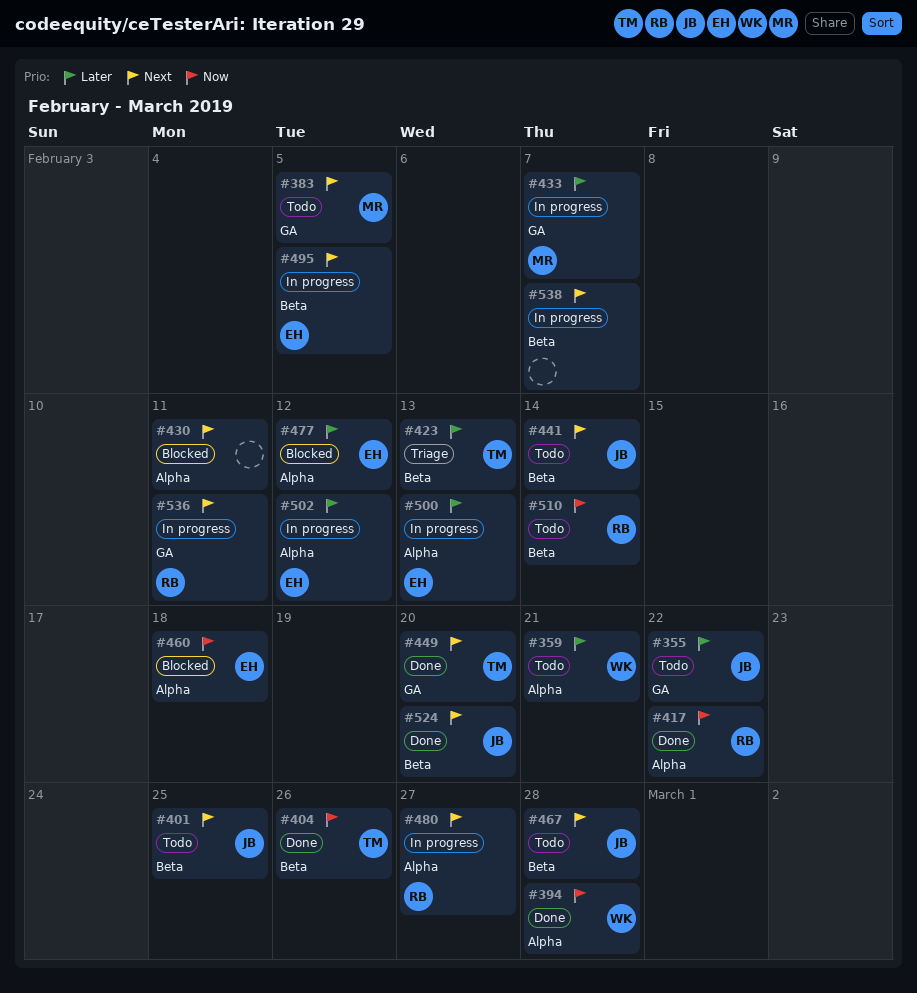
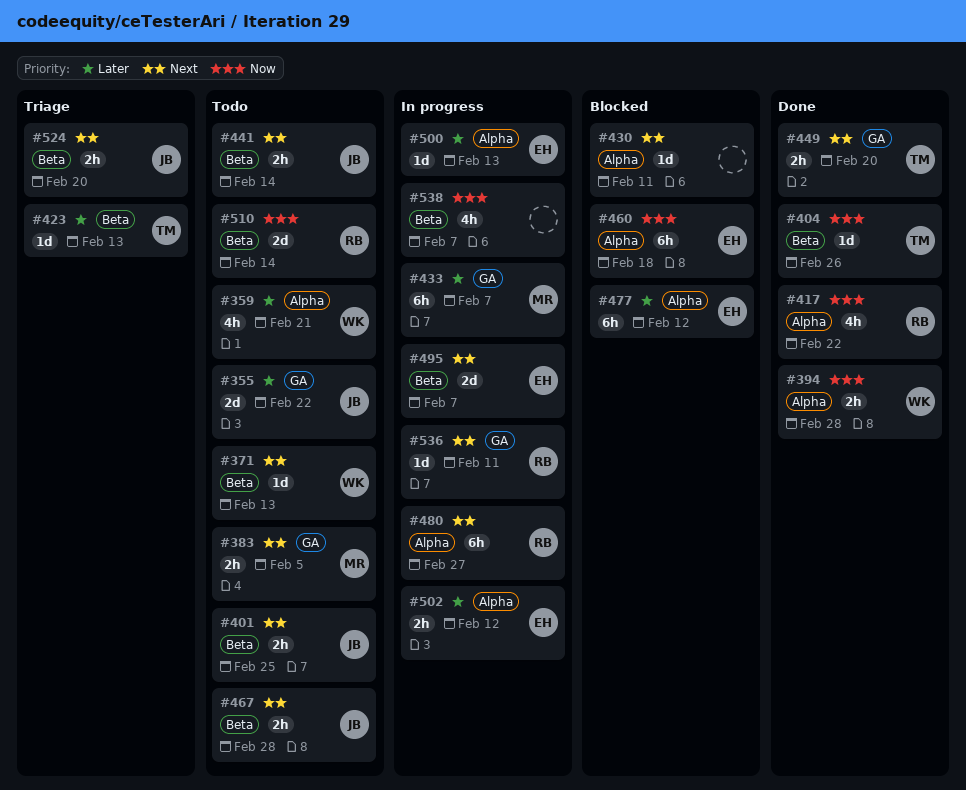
#371: none -> present
#495, due: Feb 5 -> Feb 7
#524, status: Done -> Triage
#538, priority: Next -> Now

